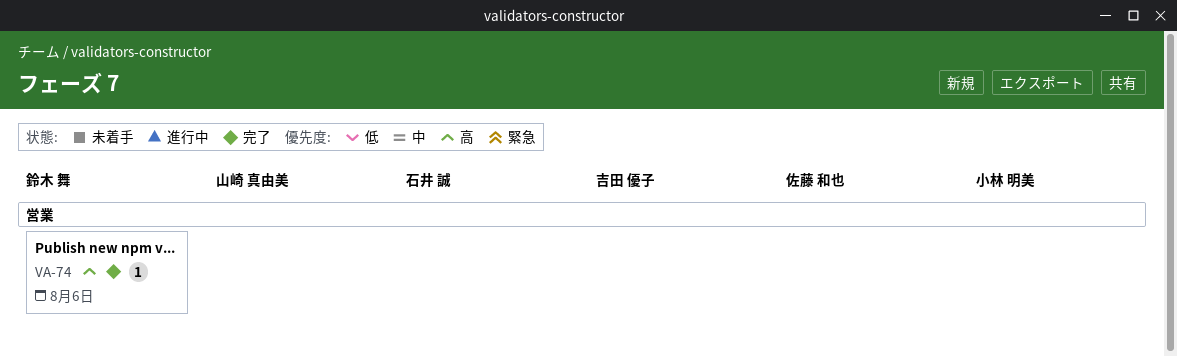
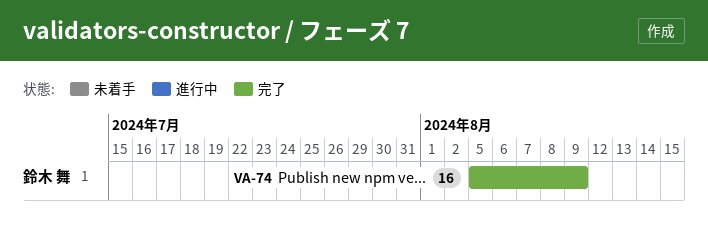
VA-74, estimate: 1 -> 16
VA-74, due: Aug 6 -> Aug 9

